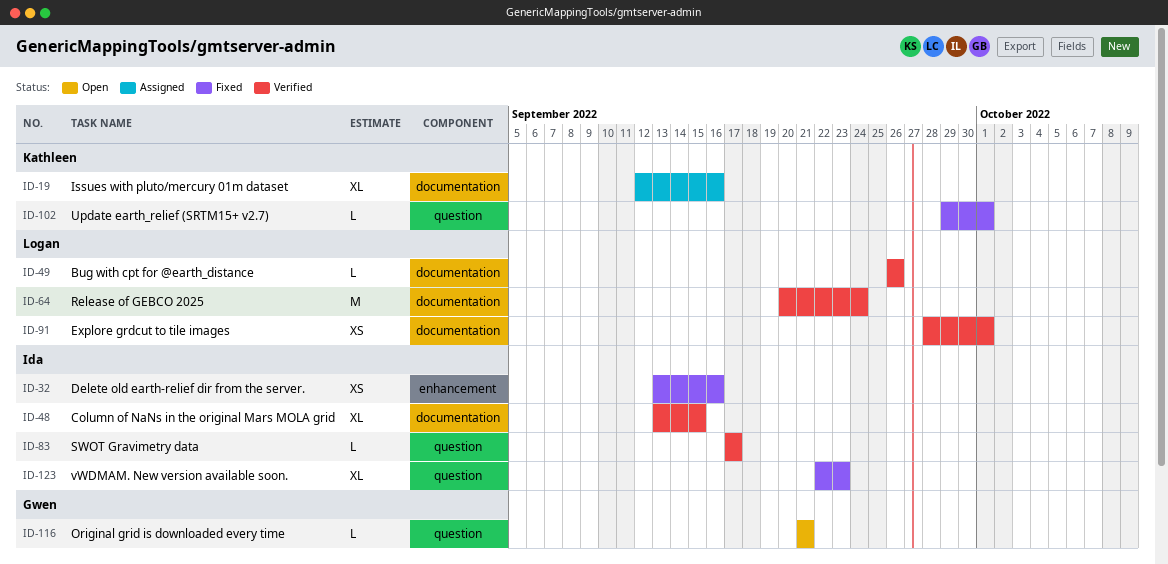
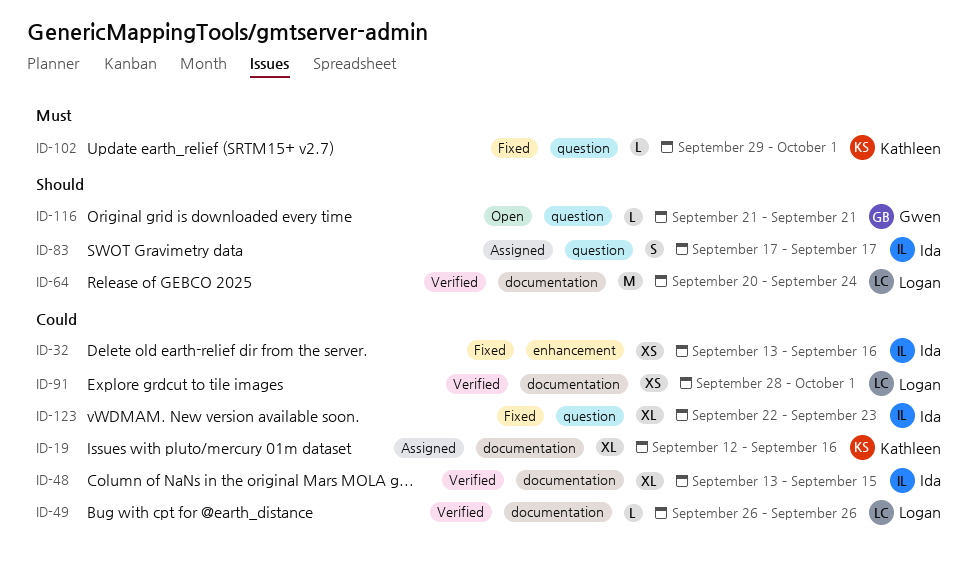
ID-83, status: Verified -> Assigned
ID-83, estimate: L -> S

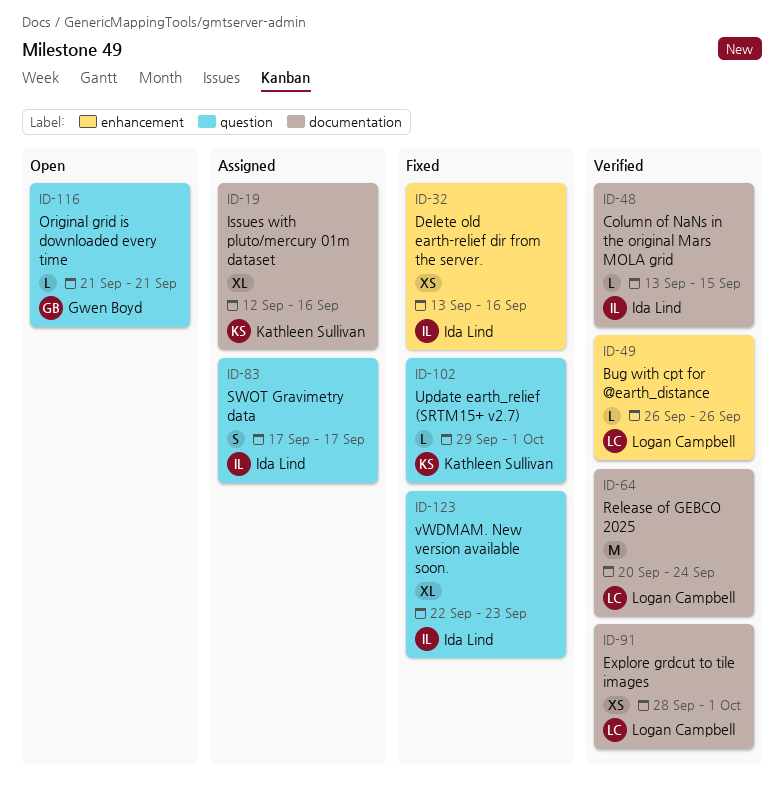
ID-48, estimate: XL -> L
ID-49, label: documentation -> enhancement

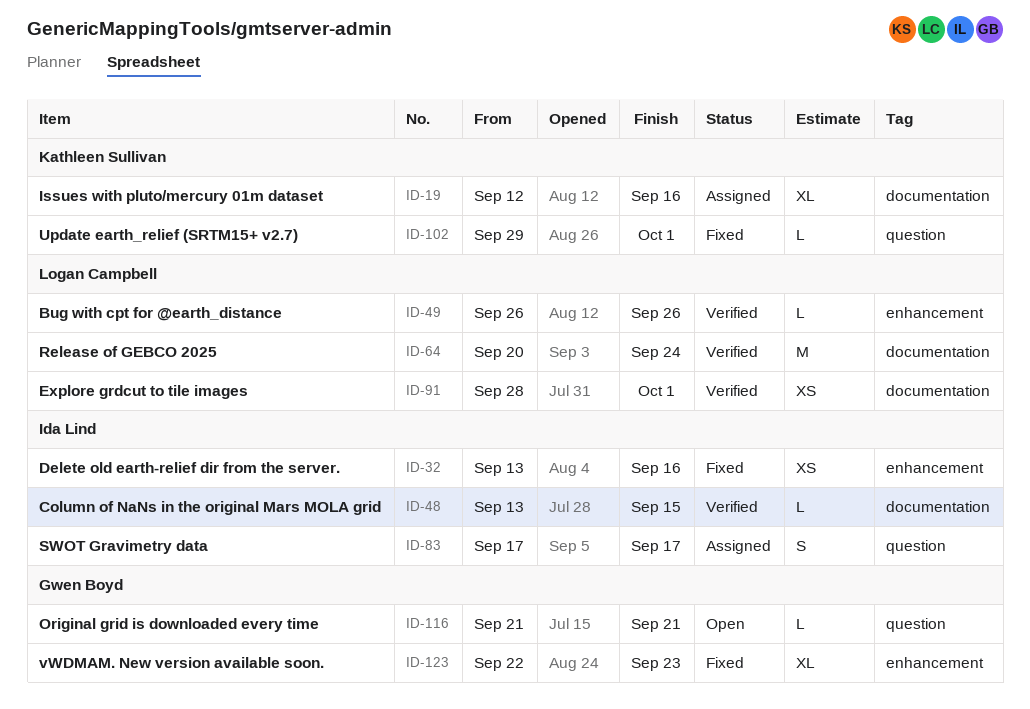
ID-123, owner: Ida Lind -> Gwen Boyd
ID-123, label: question -> enhancement

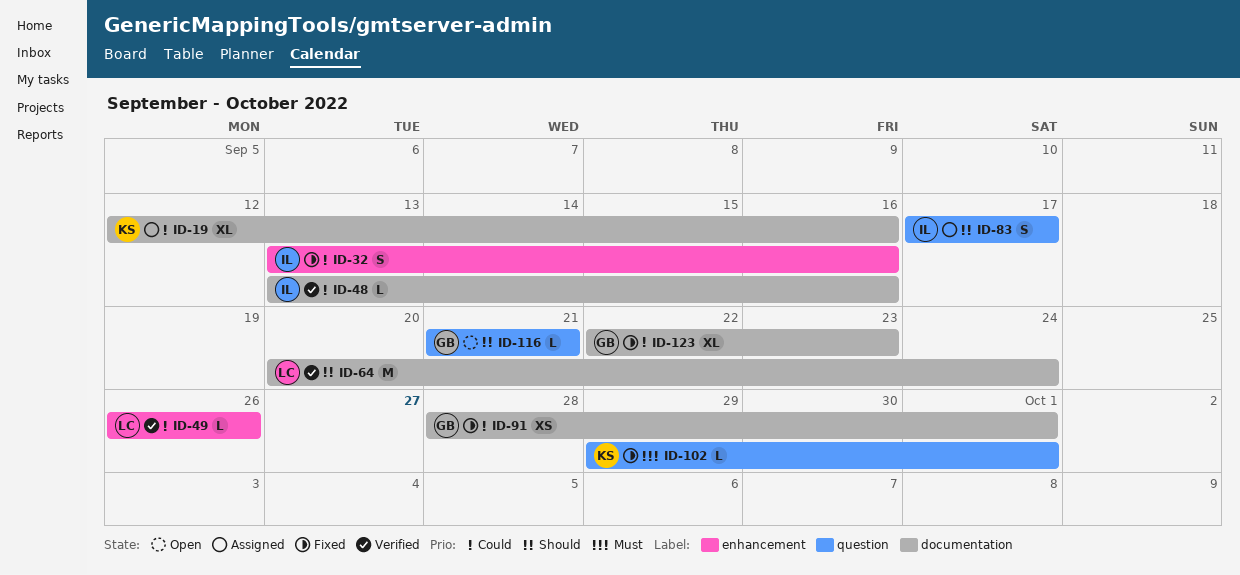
ID-32, estimate: XS -> S
ID-48, due: Sep 15 -> Sep 16
ID-91, status: Verified -> Fixed
ID-91, owner: Logan Campbell -> Gwen Boyd
ID-123, label: enhancement -> documentation

